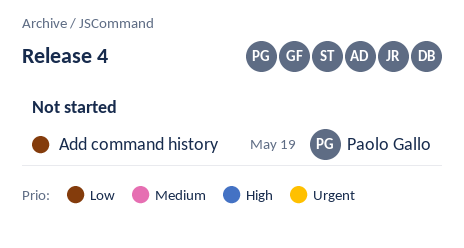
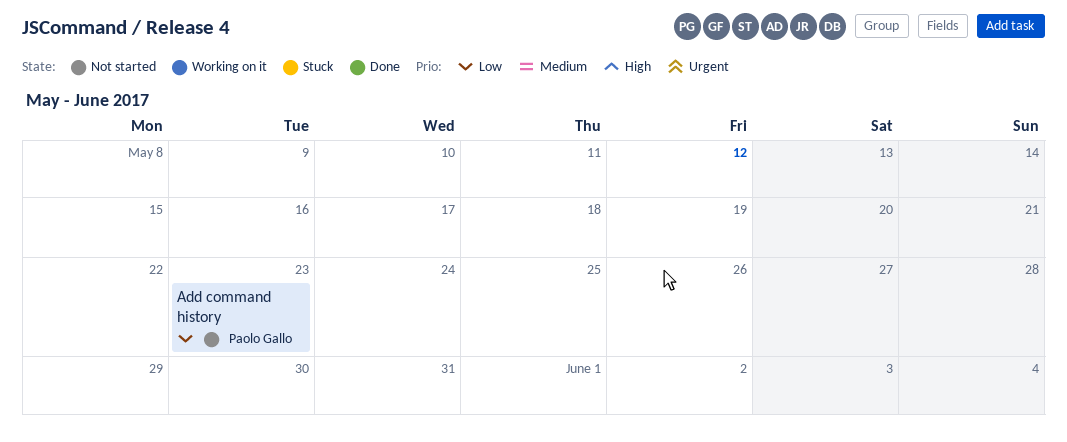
Add command history, due: May 19 -> May 23

